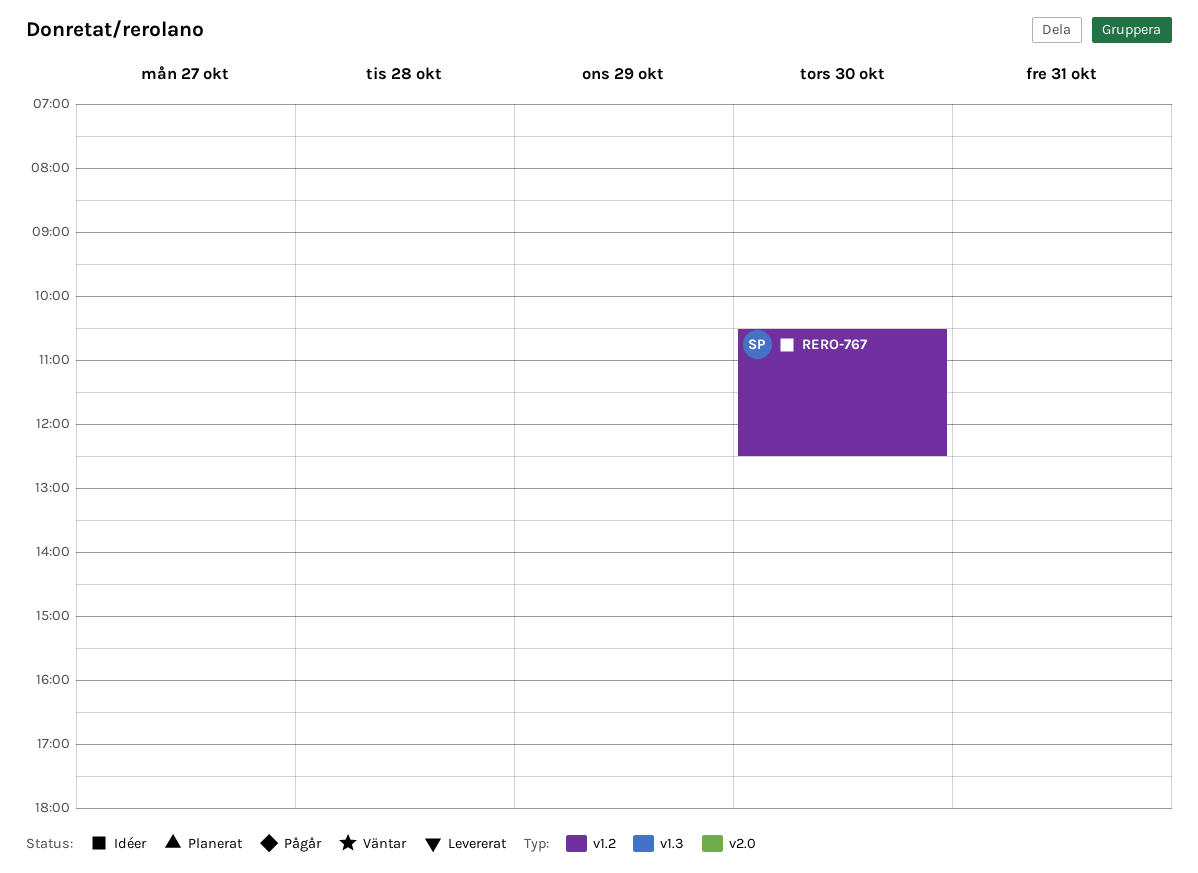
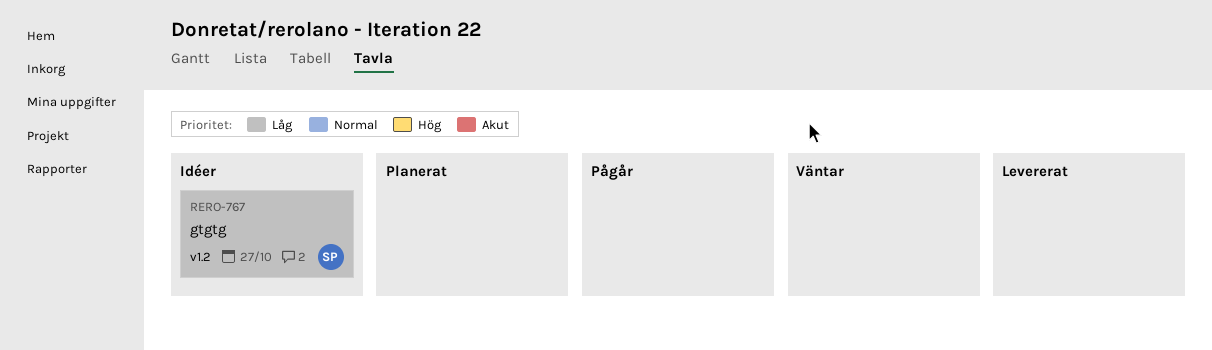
RERO-767, day: Oct 30 -> Oct 27

